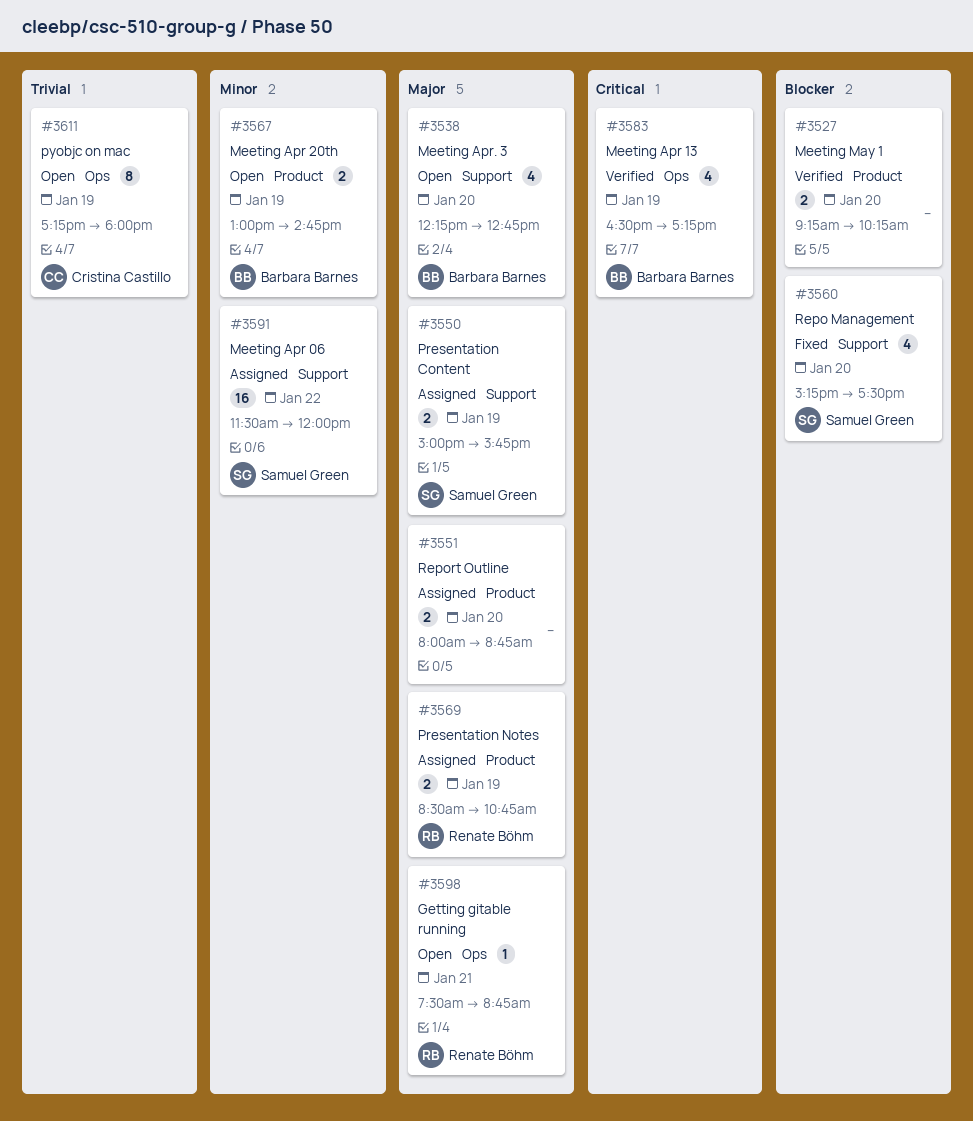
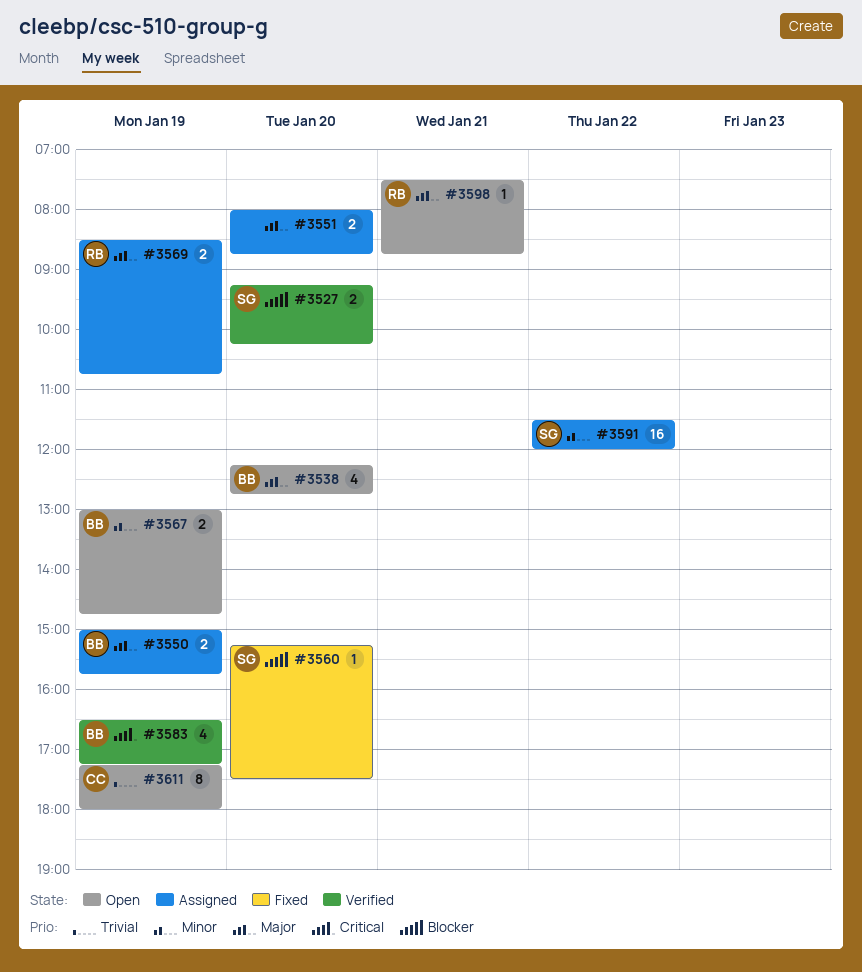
#3527, owner: none -> Samuel Green
#3550, owner: Samuel Green -> Barbara Barnes
#3560, estimate: 4 -> 1

